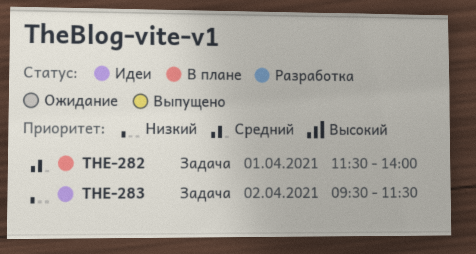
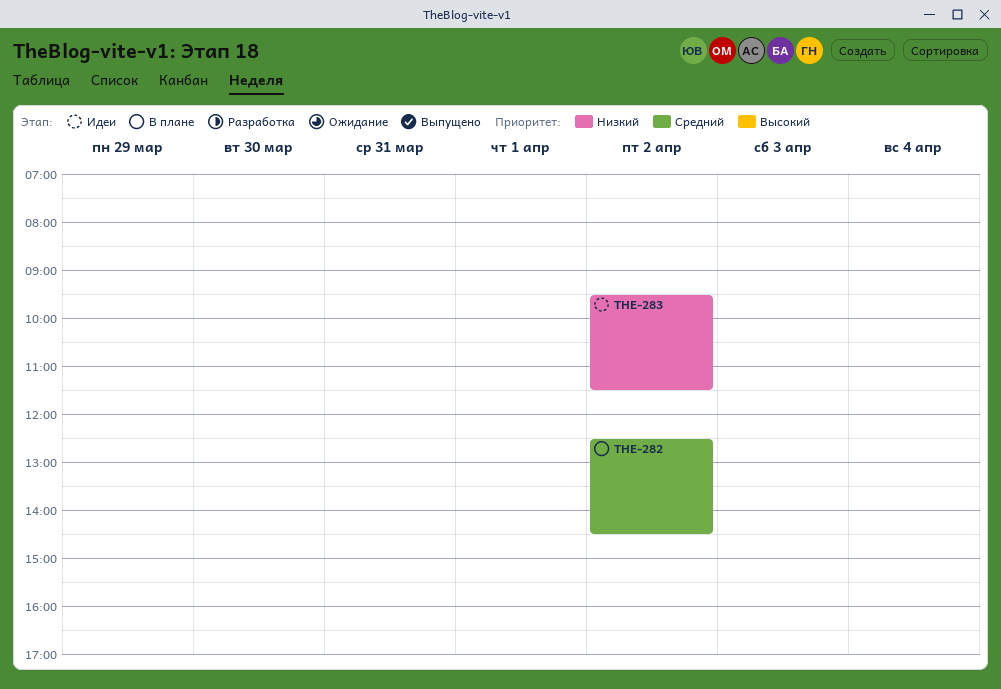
THE-282, day: Apr 1 -> Apr 2
THE-282, begins: 11:30 -> 12:30
THE-282, ends: 14:00 -> 14:30

